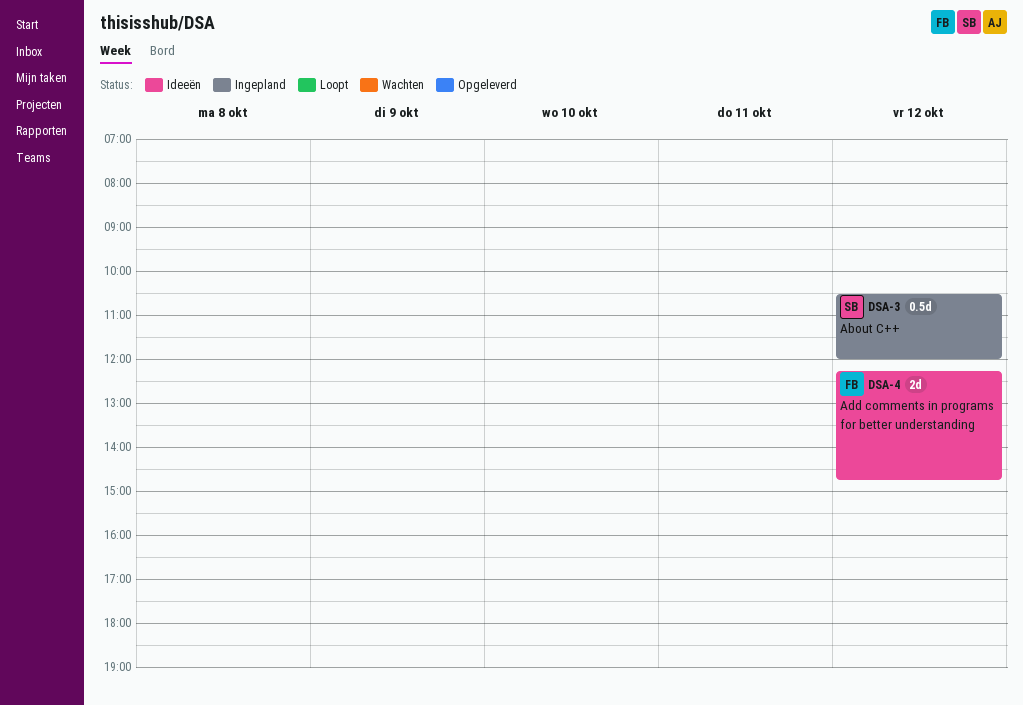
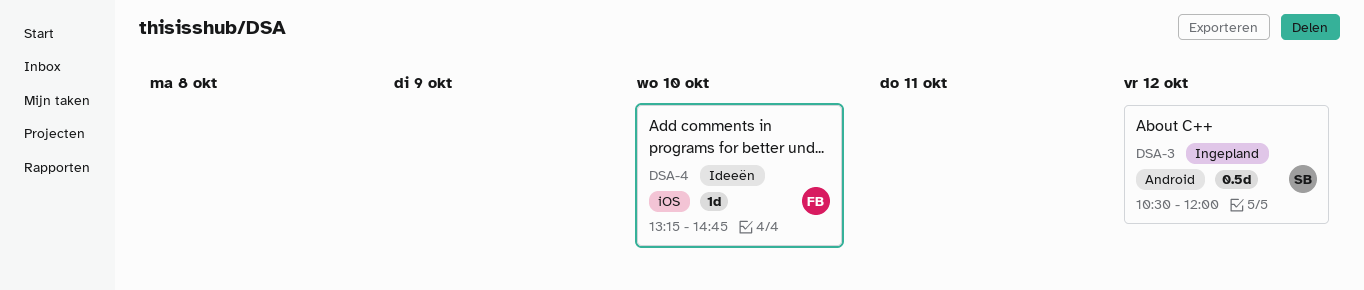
DSA-4, estimate: 2d -> 1d
DSA-4, day: Oct 12 -> Oct 10
DSA-4, begins: 12:15 -> 13:15

